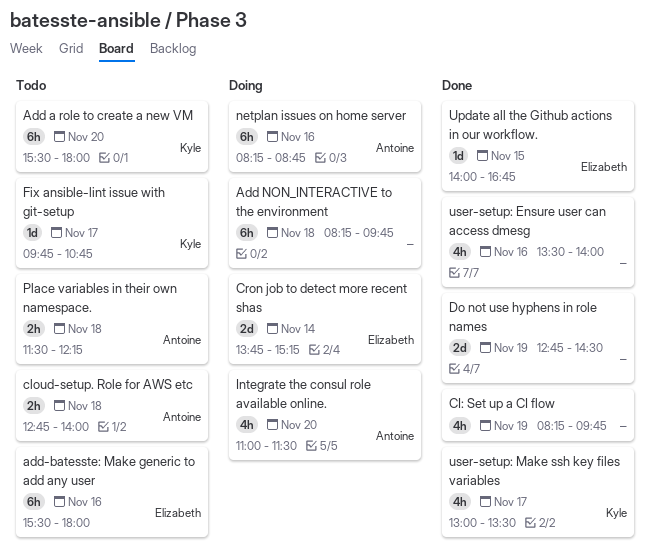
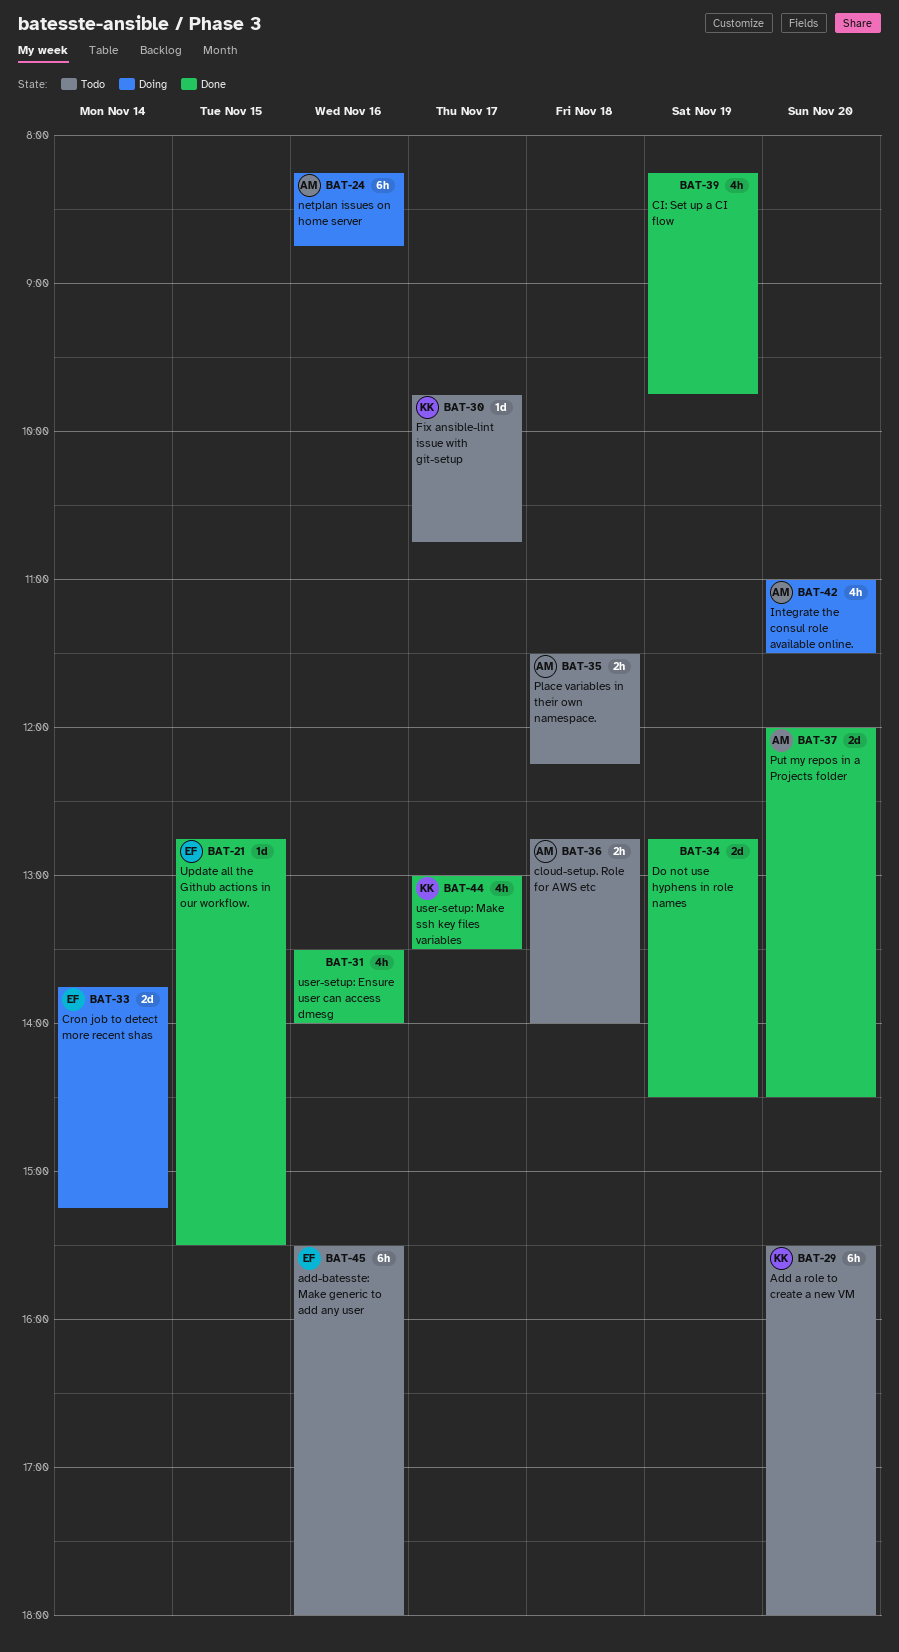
Add NON_INTERACTIVE to the environment: present -> none
Put my repos in a Projects folder: none -> present
Update all the Github actions in our workflow., begins: 14:00 -> 12:45
Update all the Github actions in our workflow., ends: 16:45 -> 15:30

